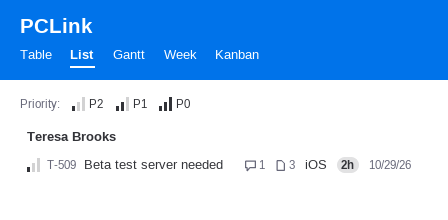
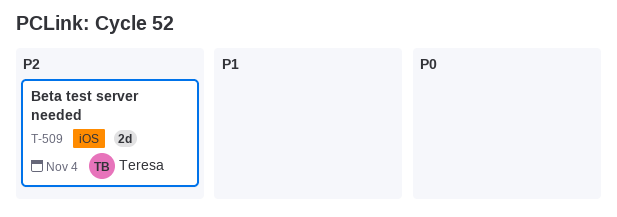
T-509, estimate: 2h -> 2d
T-509, due: Oct 29 -> Nov 4

